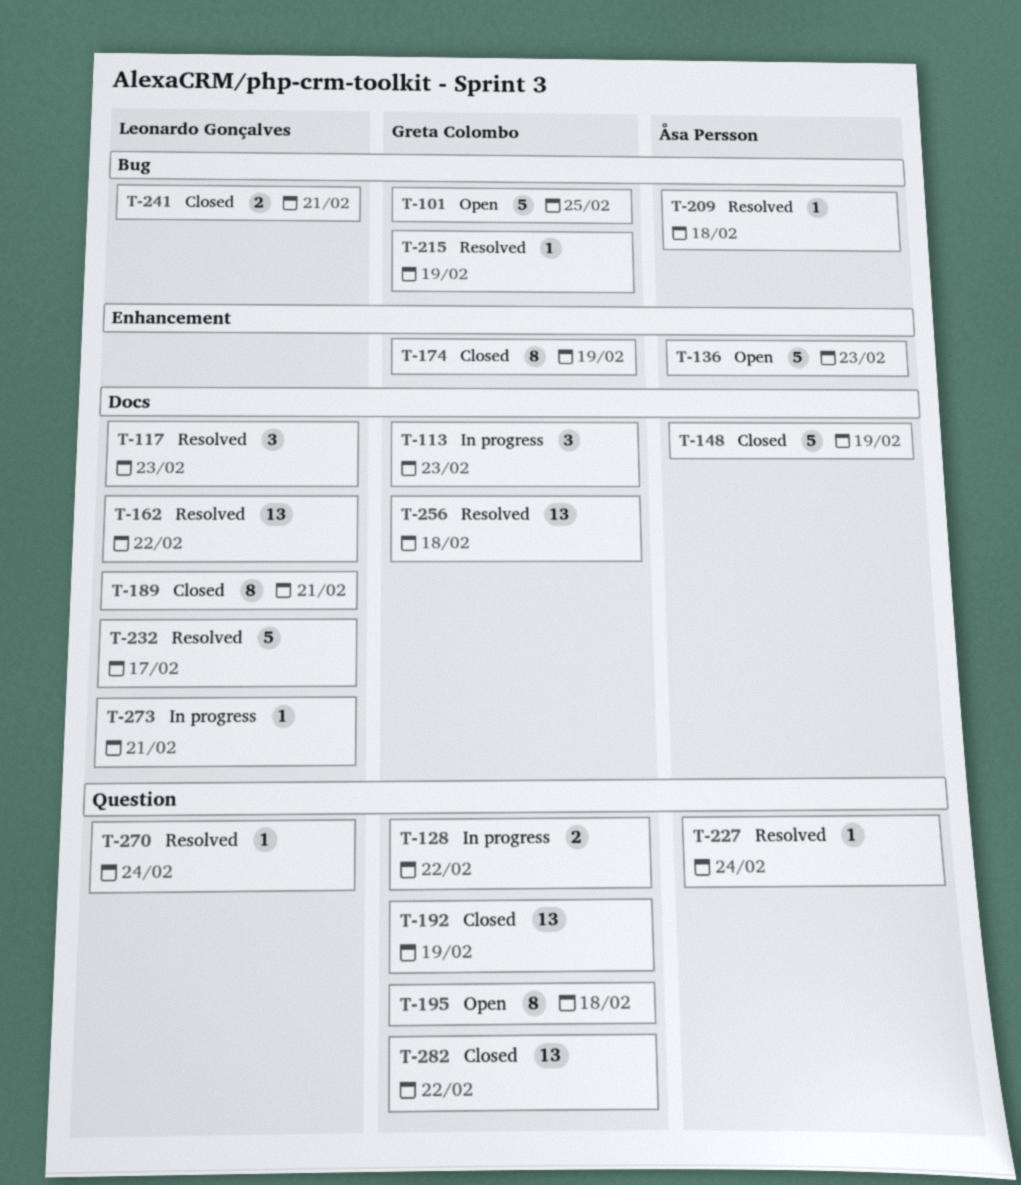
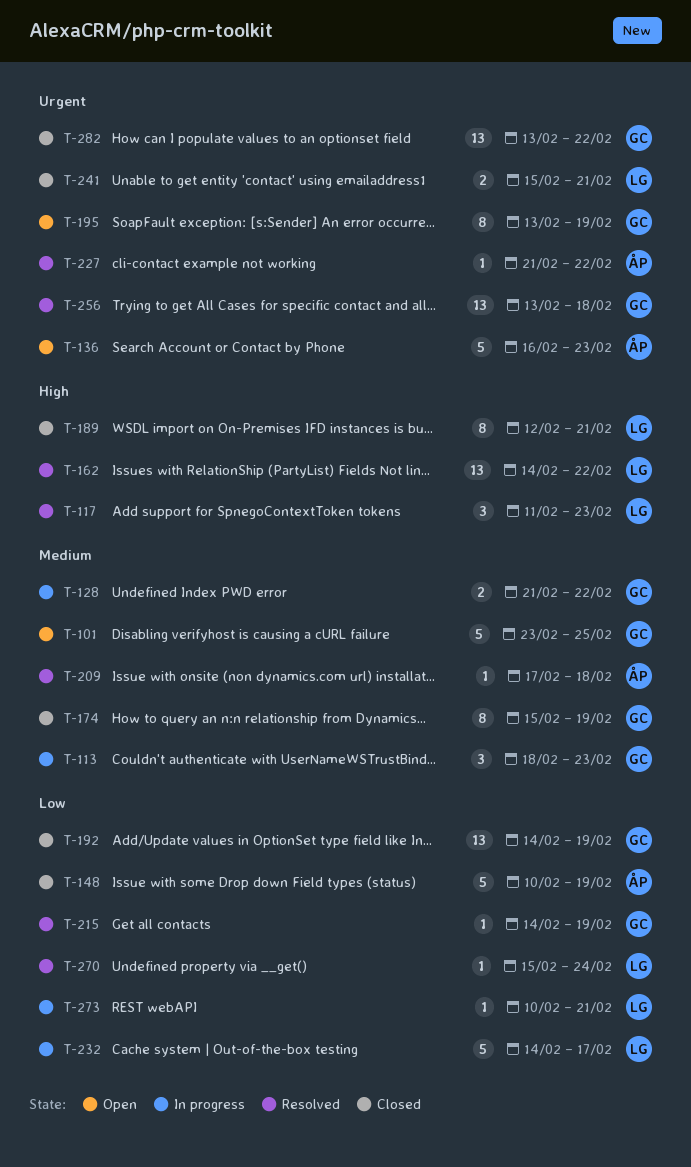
T-195, due: Feb 18 -> Feb 19
T-227, due: Feb 24 -> Feb 22
T-232, status: Resolved -> In progress

